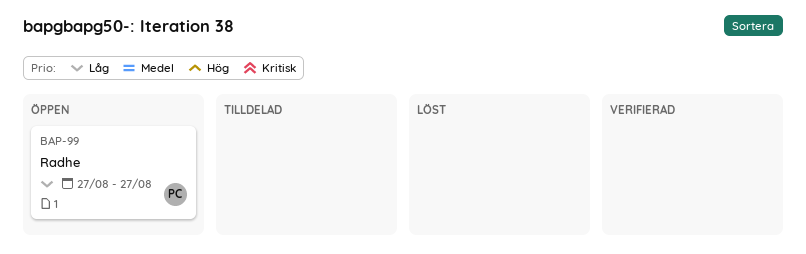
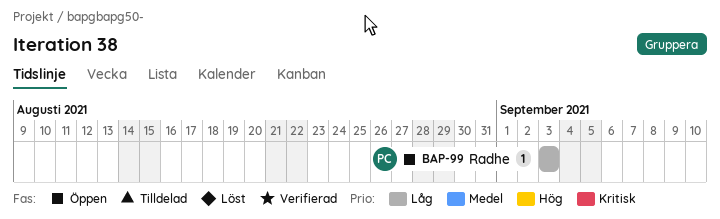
BAP-99, start: Aug 27 -> Sep 3
BAP-99, due: Aug 27 -> Sep 3

